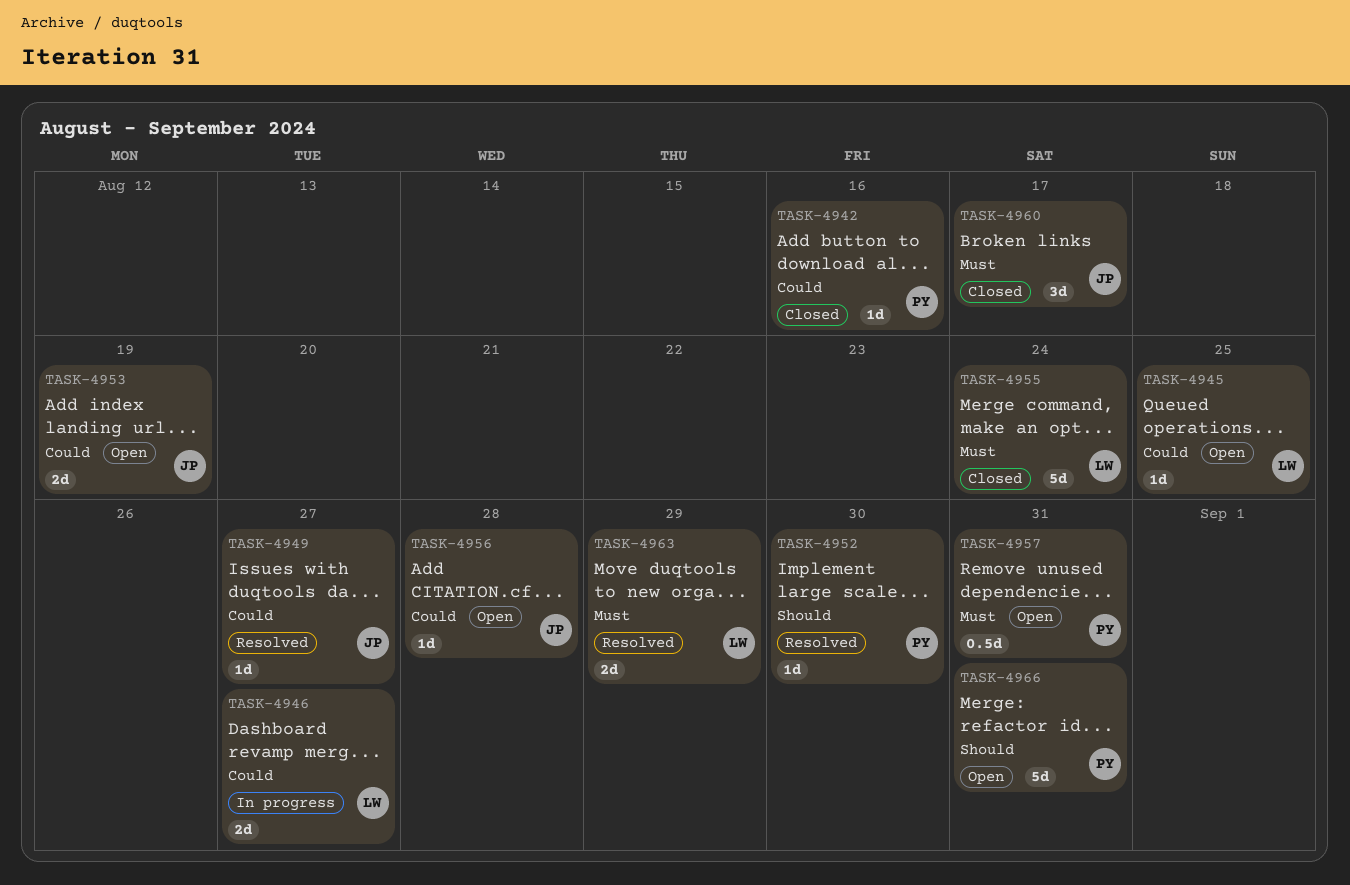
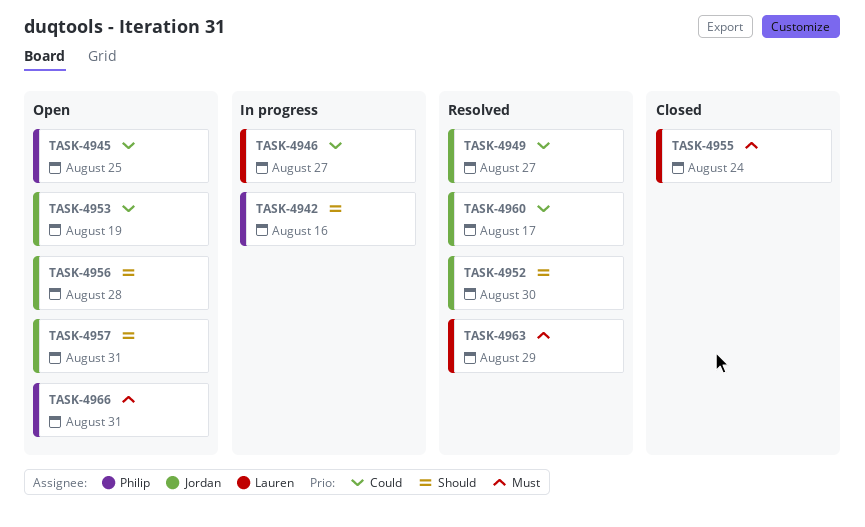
TASK-4942, status: Closed -> In progress
TASK-4942, priority: Could -> Should
TASK-4945, owner: Lauren -> Philip
TASK-4952, owner: Philip -> Jordan
TASK-4956, priority: Could -> Should
TASK-4957, owner: Philip -> Jordan
TASK-4957, priority: Must -> Should
TASK-4960, status: Closed -> Resolved
TASK-4960, priority: Must -> Could
TASK-4966, priority: Should -> Must

